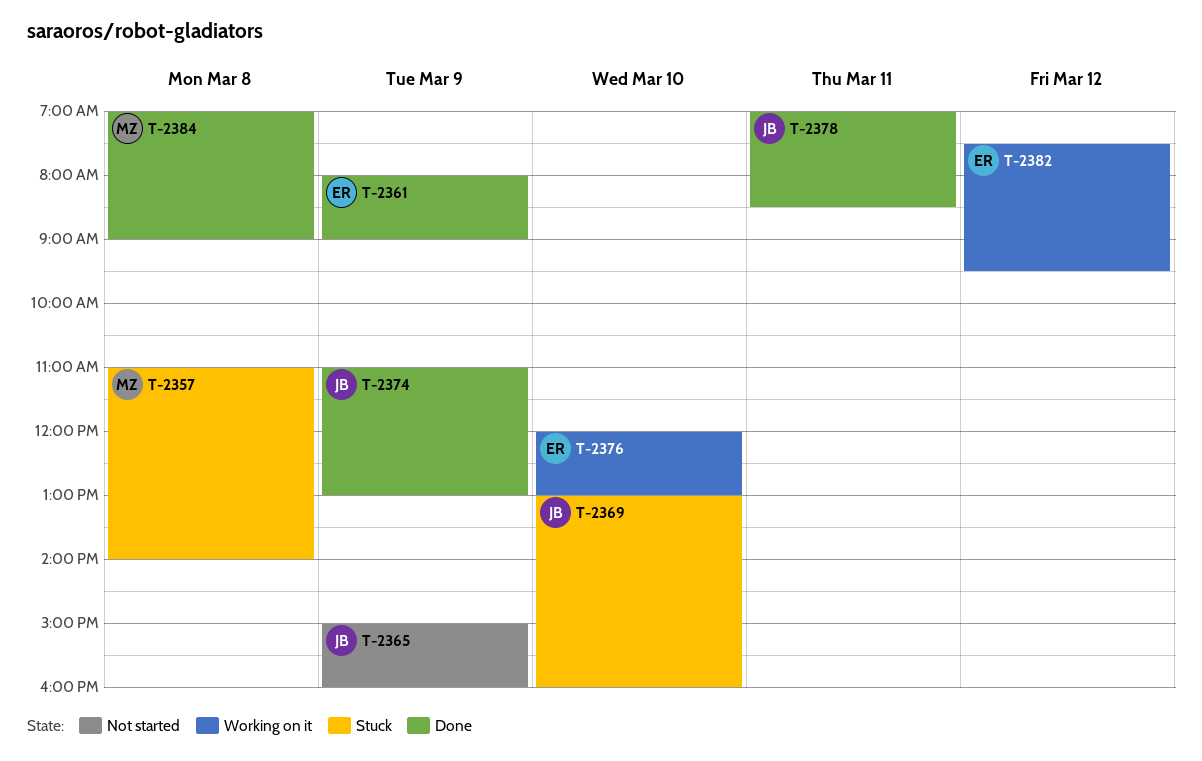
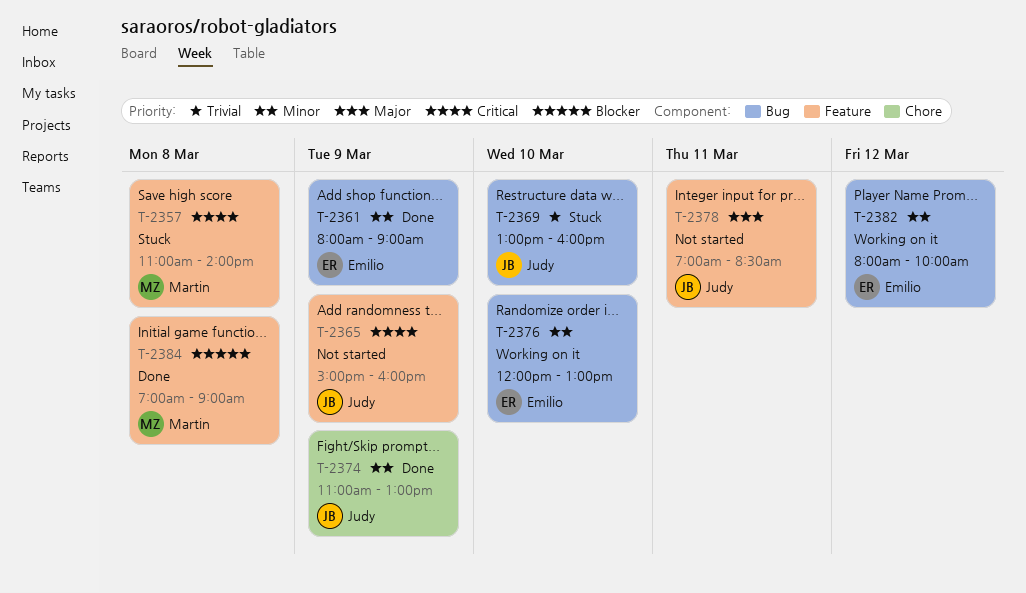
T-2378, status: Done -> Not started
T-2382, begins: 07:30 -> 08:00
T-2382, ends: 09:30 -> 10:00

